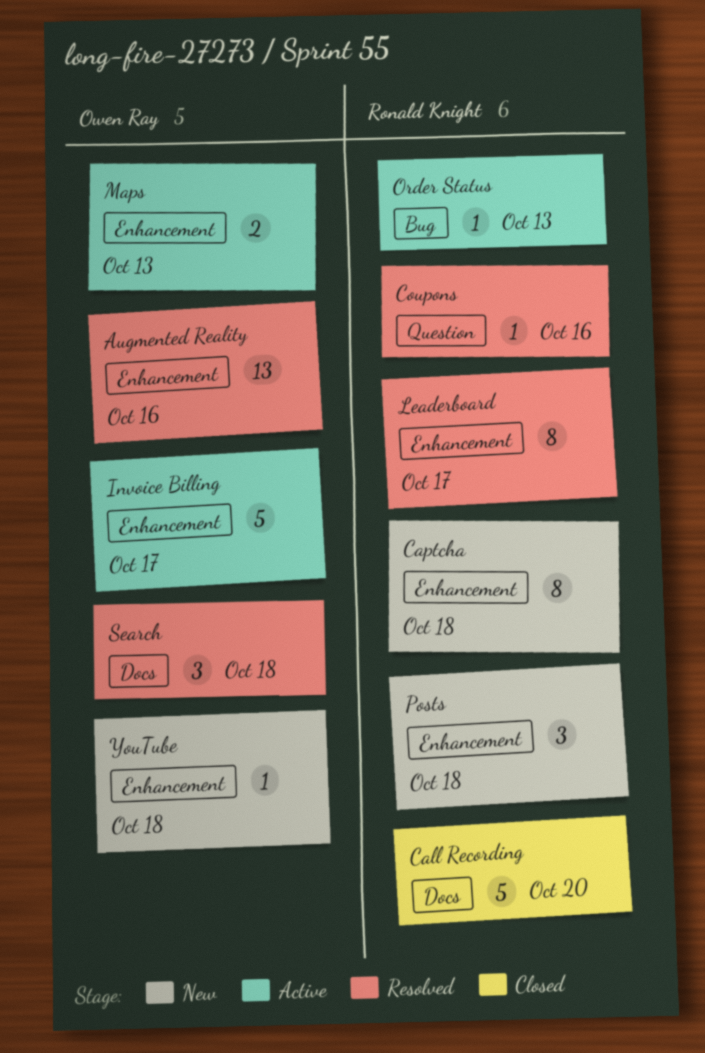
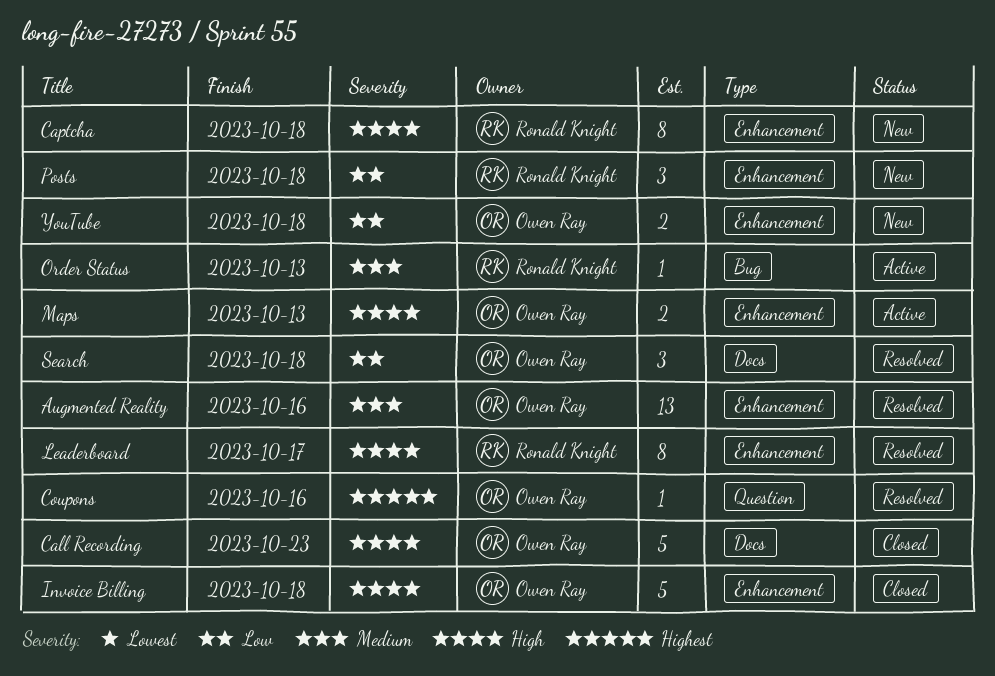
Call Recording, owner: Ronald Knight -> Owen Ray
Call Recording, due: Oct 20 -> Oct 23
Coupons, owner: Ronald Knight -> Owen Ray
Invoice Billing, status: Active -> Closed
Invoice Billing, due: Oct 17 -> Oct 18
YouTube, estimate: 1 -> 2

